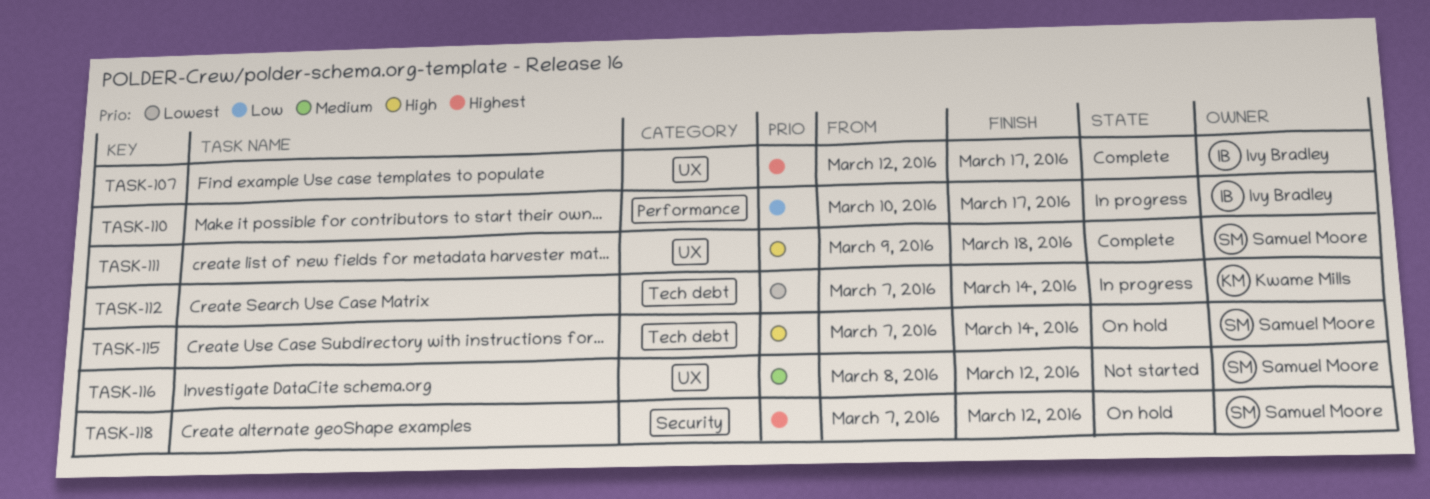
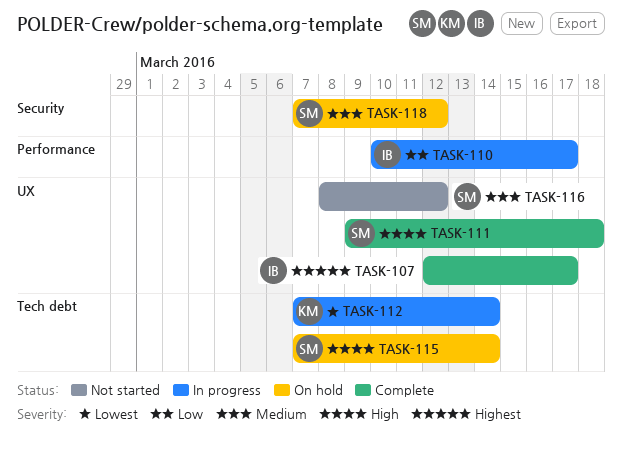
TASK-118, priority: Highest -> Medium

